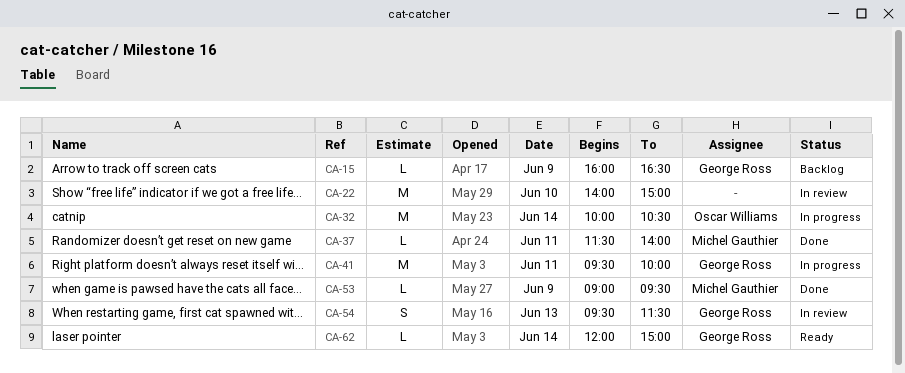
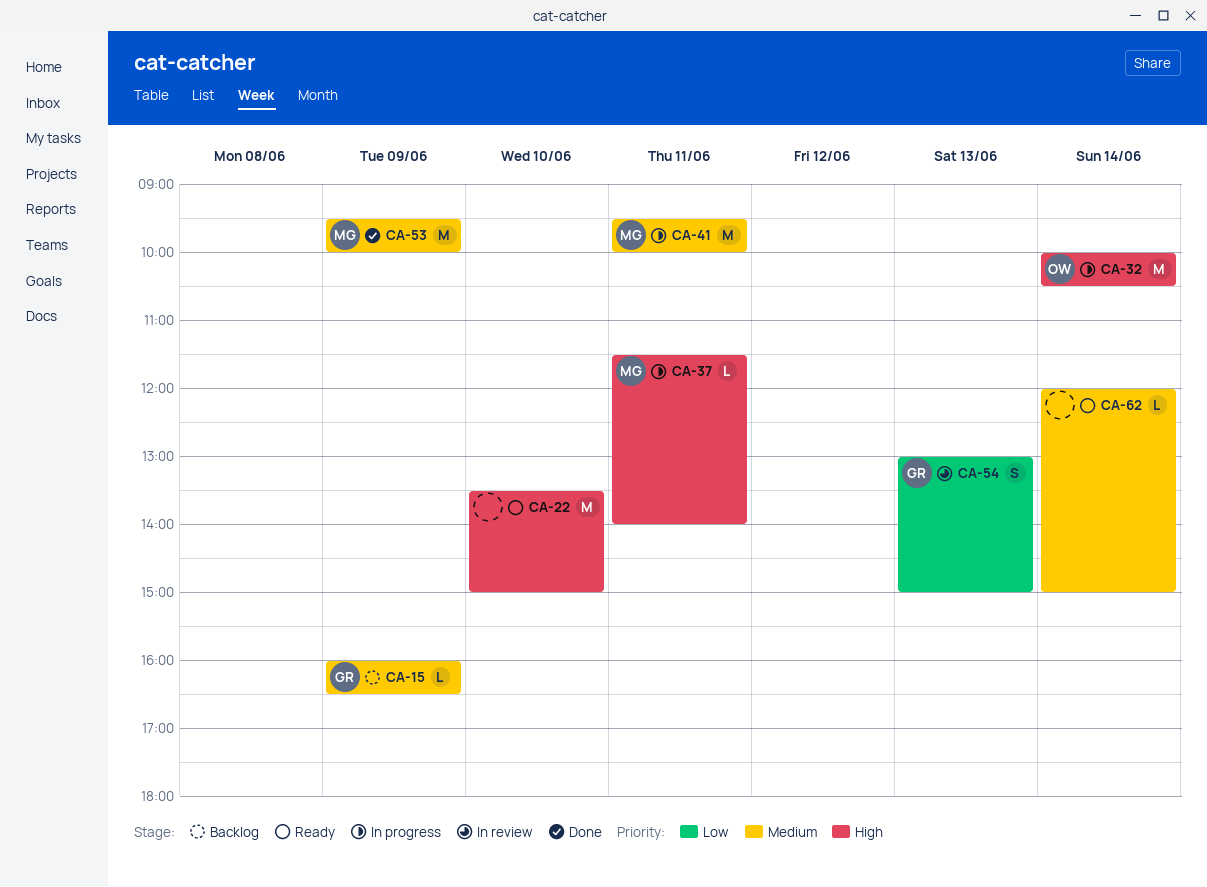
CA-22, status: In review -> Ready
CA-22, begins: 14:00 -> 13:30
CA-37, status: Done -> In progress
CA-41, owner: George Ross -> Michel Gauthier
CA-53, estimate: L -> M
CA-53, begins: 09:00 -> 09:30
CA-53, ends: 09:30 -> 10:00
CA-54, begins: 09:30 -> 13:00
CA-54, ends: 11:30 -> 15:00
CA-62, owner: George Ross -> none

